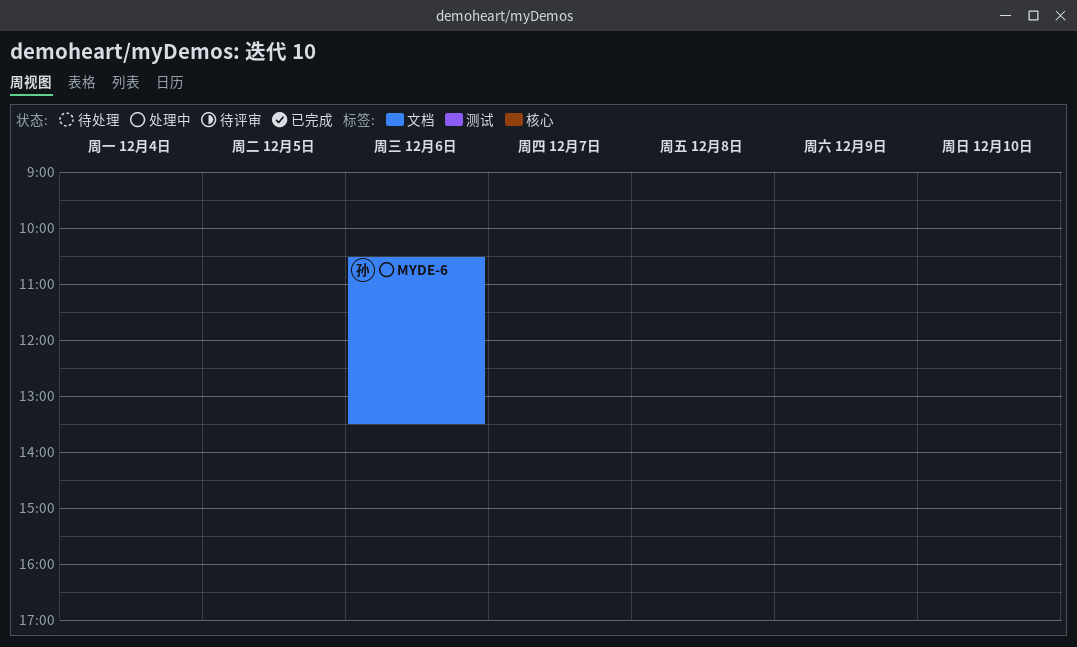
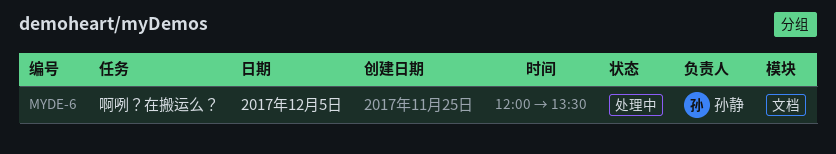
MYDE-6, day: Dec 6 -> Dec 5
MYDE-6, begins: 10:30 -> 12:00

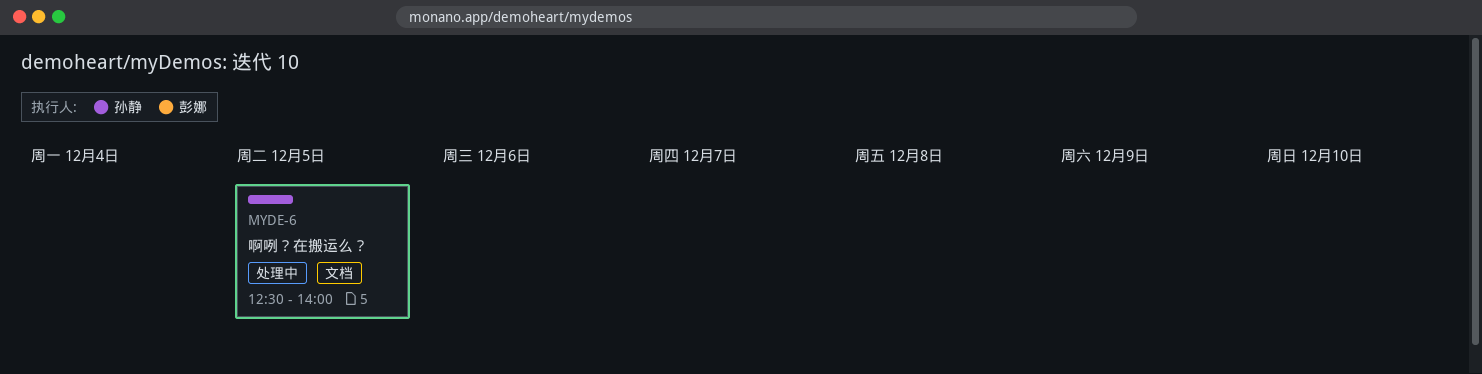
MYDE-6, begins: 12:00 -> 12:30
MYDE-6, ends: 13:30 -> 14:00

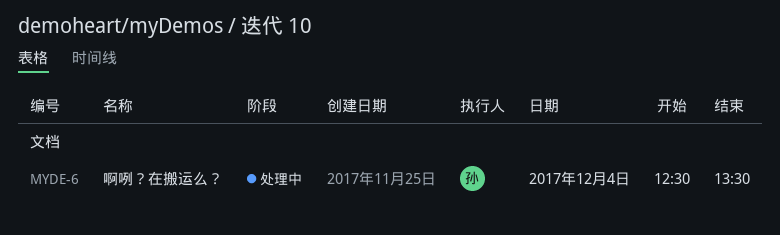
MYDE-6, day: Dec 5 -> Dec 4
MYDE-6, ends: 14:00 -> 13:30

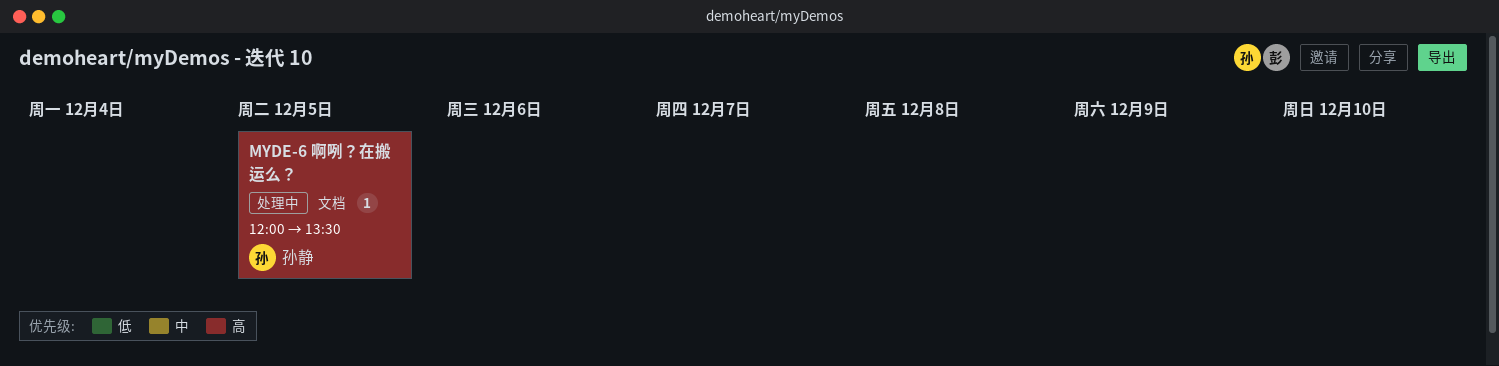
MYDE-6, day: Dec 4 -> Dec 5
MYDE-6, begins: 12:30 -> 12:00

